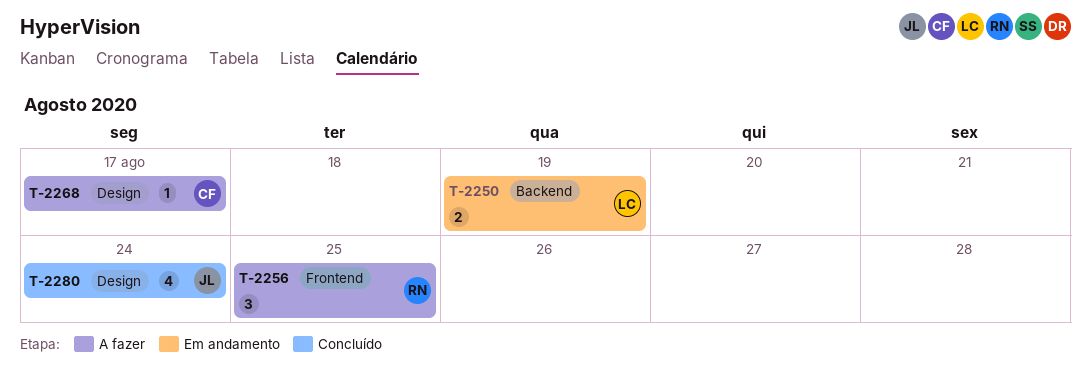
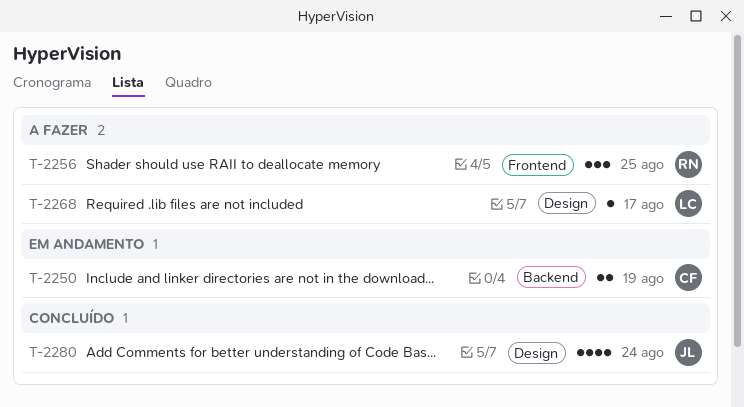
T-2250, owner: LC -> CF
T-2268, owner: CF -> LC

